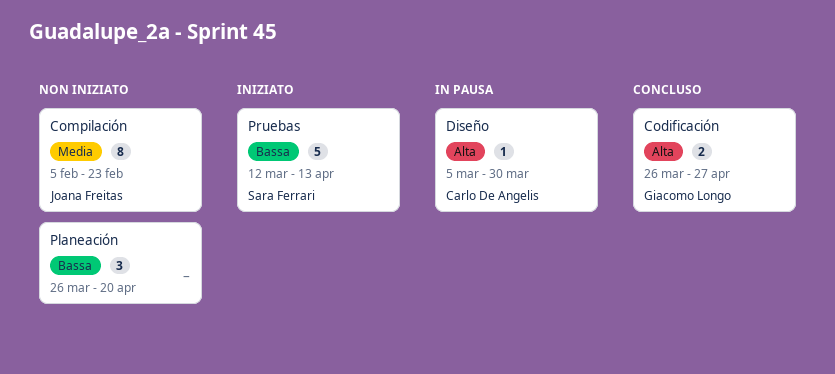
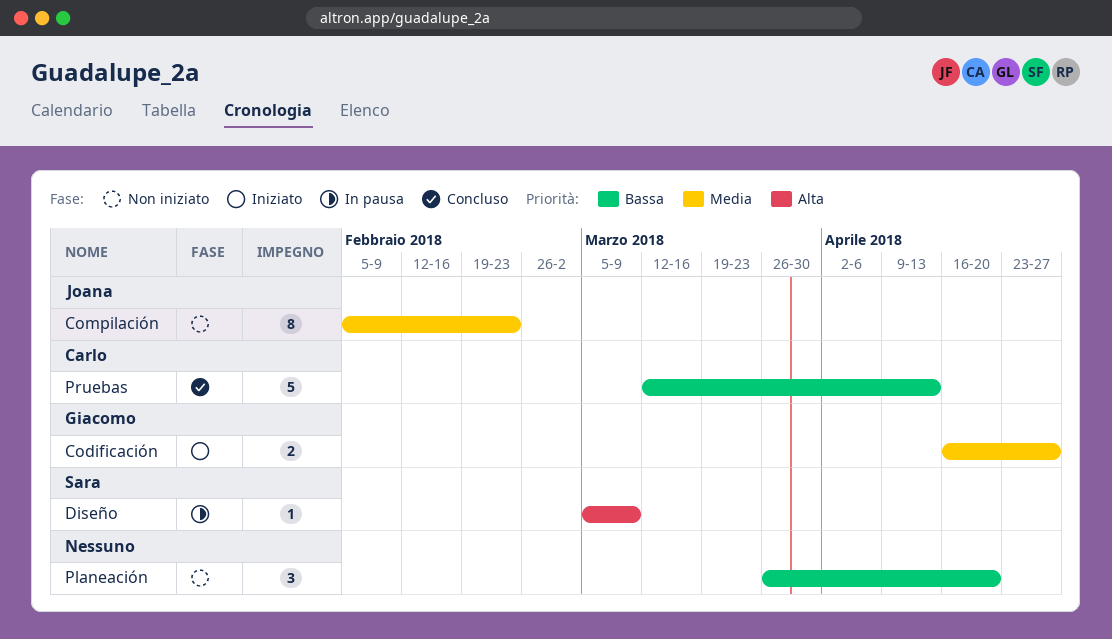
Codificación, status: Concluso -> Iniziato
Codificación, priority: Alta -> Media
Codificación, start: Mar 26 -> Apr 16
Diseño, owner: Carlo De Angelis -> Sara Ferrari
Diseño, due: Mar 30 -> Mar 9
Pruebas, status: Iniziato -> Concluso
Pruebas, owner: Sara Ferrari -> Carlo De Angelis

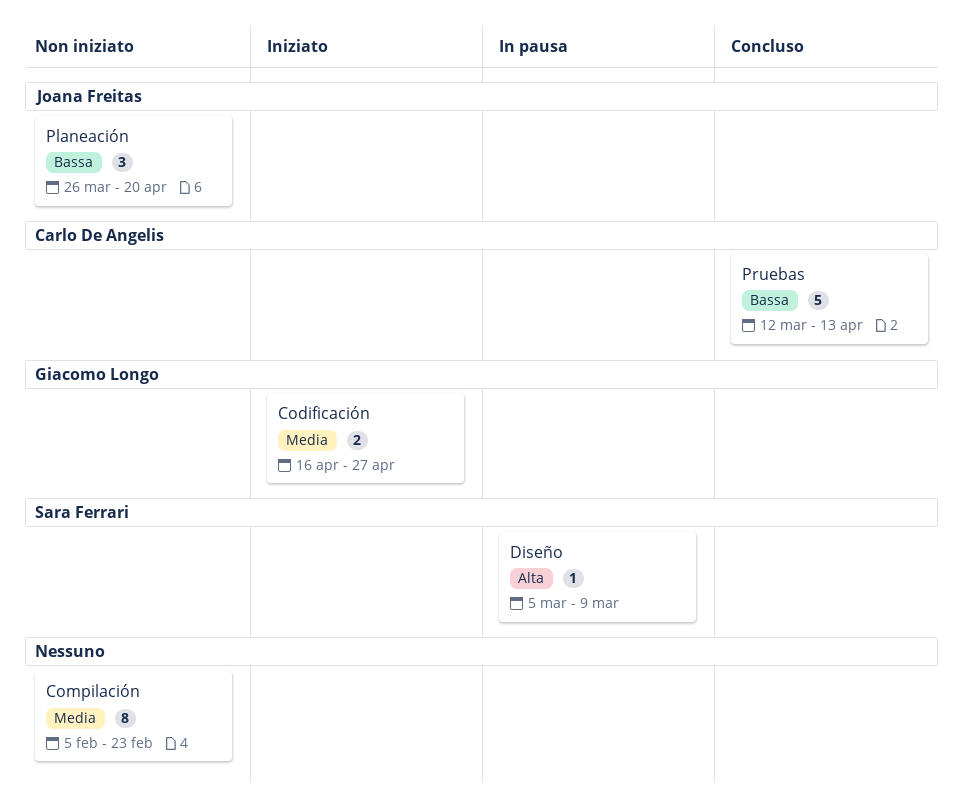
Compilación, owner: Joana Freitas -> none
Planeación, owner: none -> Joana Freitas

